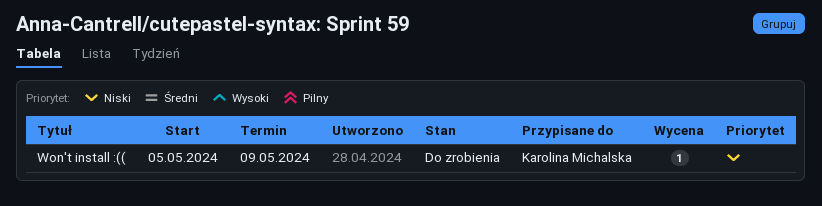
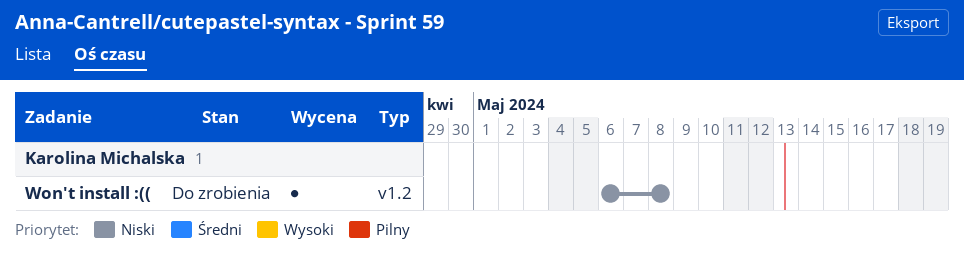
Won't install :((, start: May 5 -> May 6
Won't install :((, due: May 9 -> May 8

